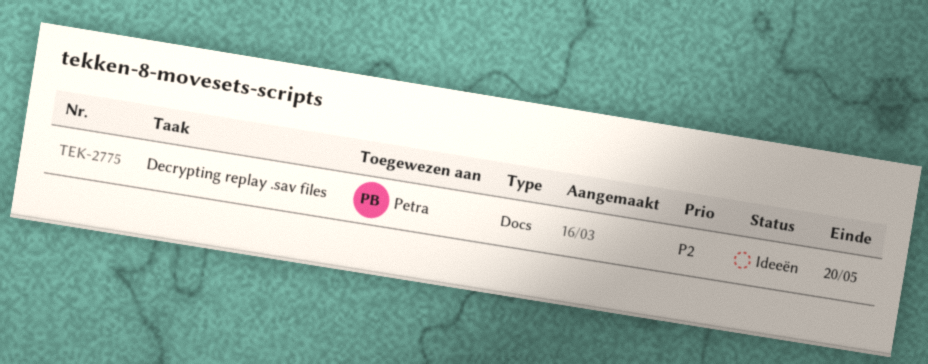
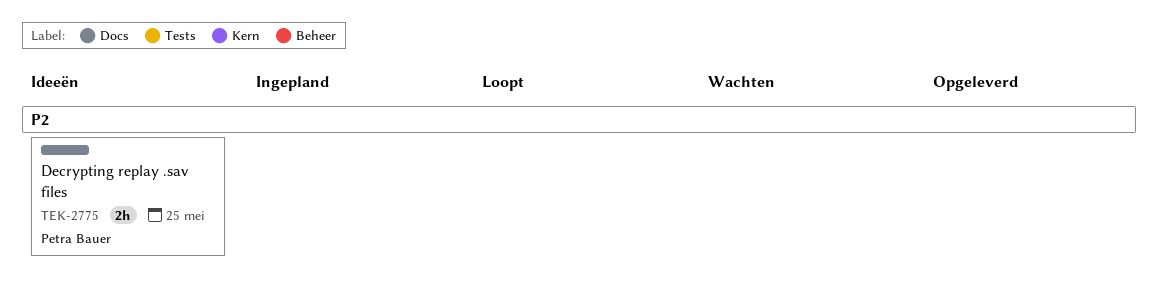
TEK-2775, due: May 20 -> May 25

